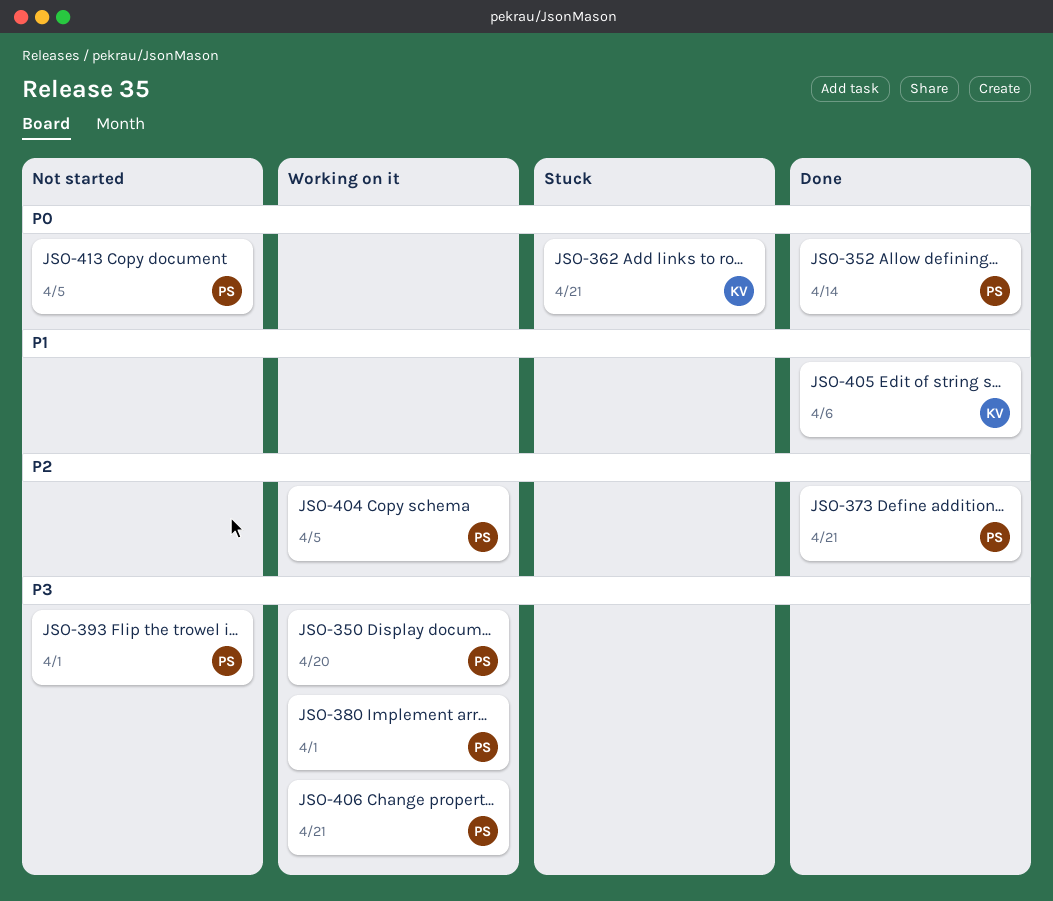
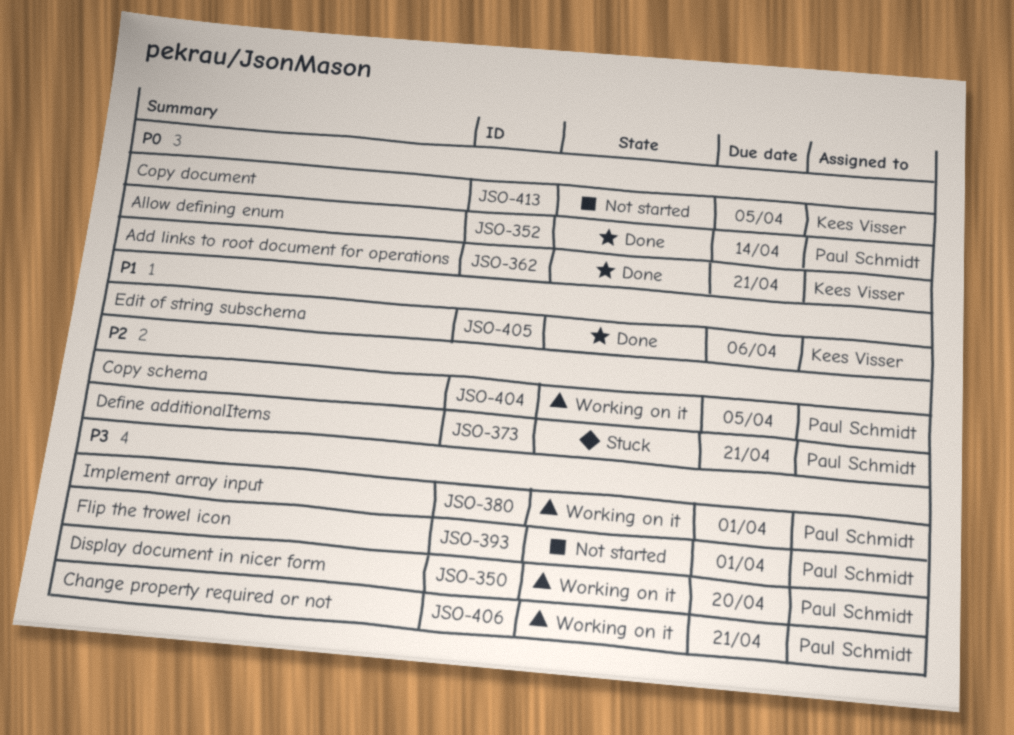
JSO-362, status: Stuck -> Done
JSO-373, status: Done -> Stuck
JSO-413, owner: Paul Schmidt -> Kees Visser

